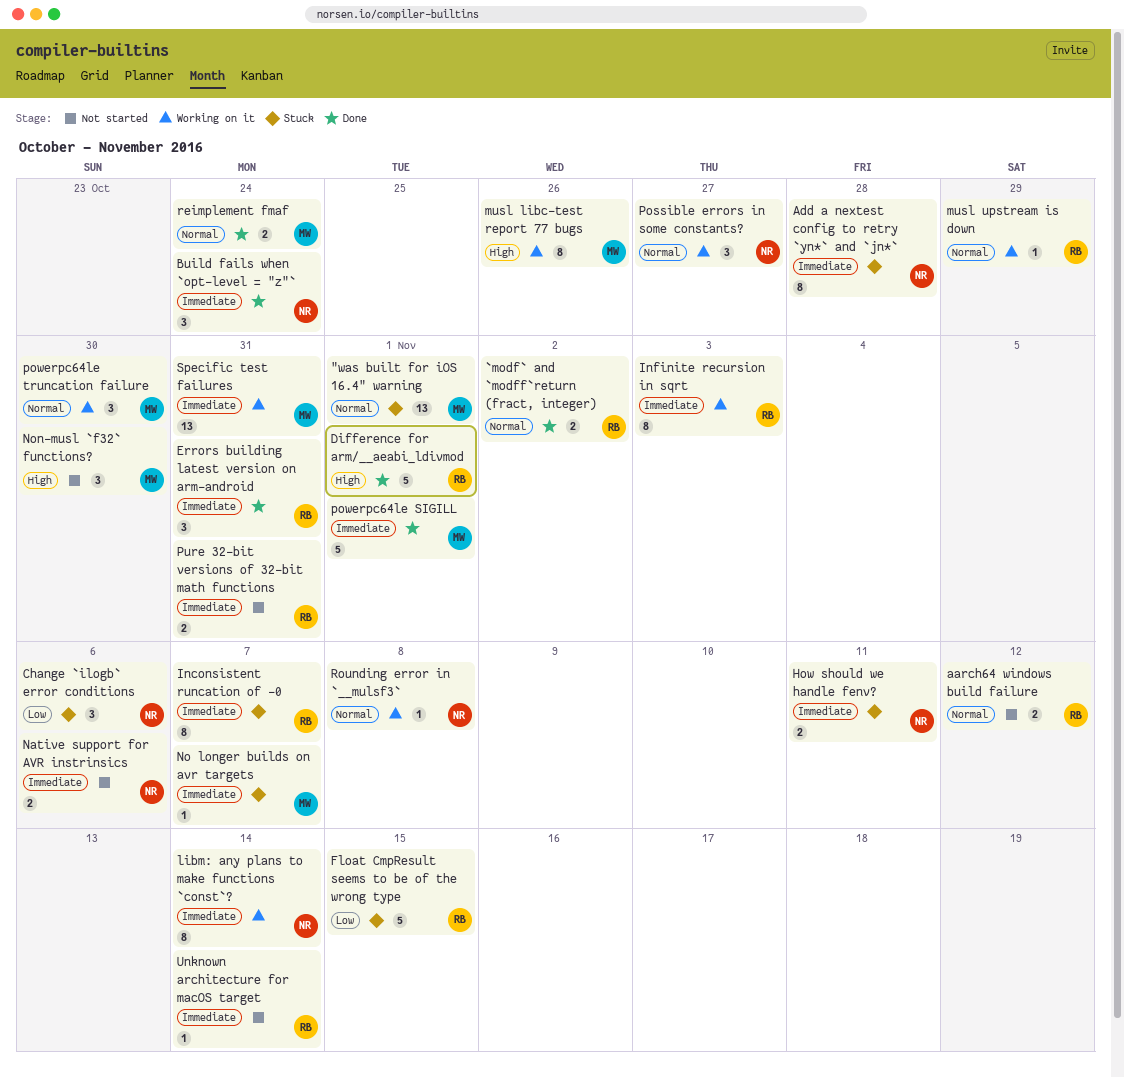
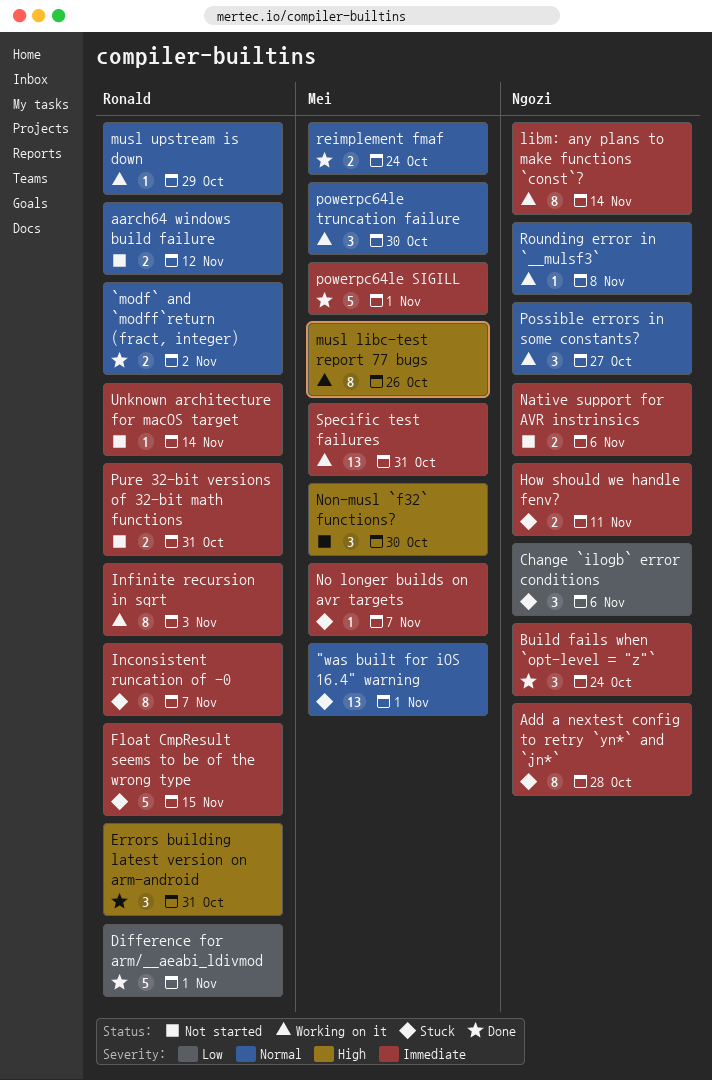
Difference for arm/__aeabi_ldivmod, priority: High -> Low
Errors building latest version on arm-android, priority: Immediate -> High
Float CmpResult seems to be of the wrong type, priority: Low -> Immediate

